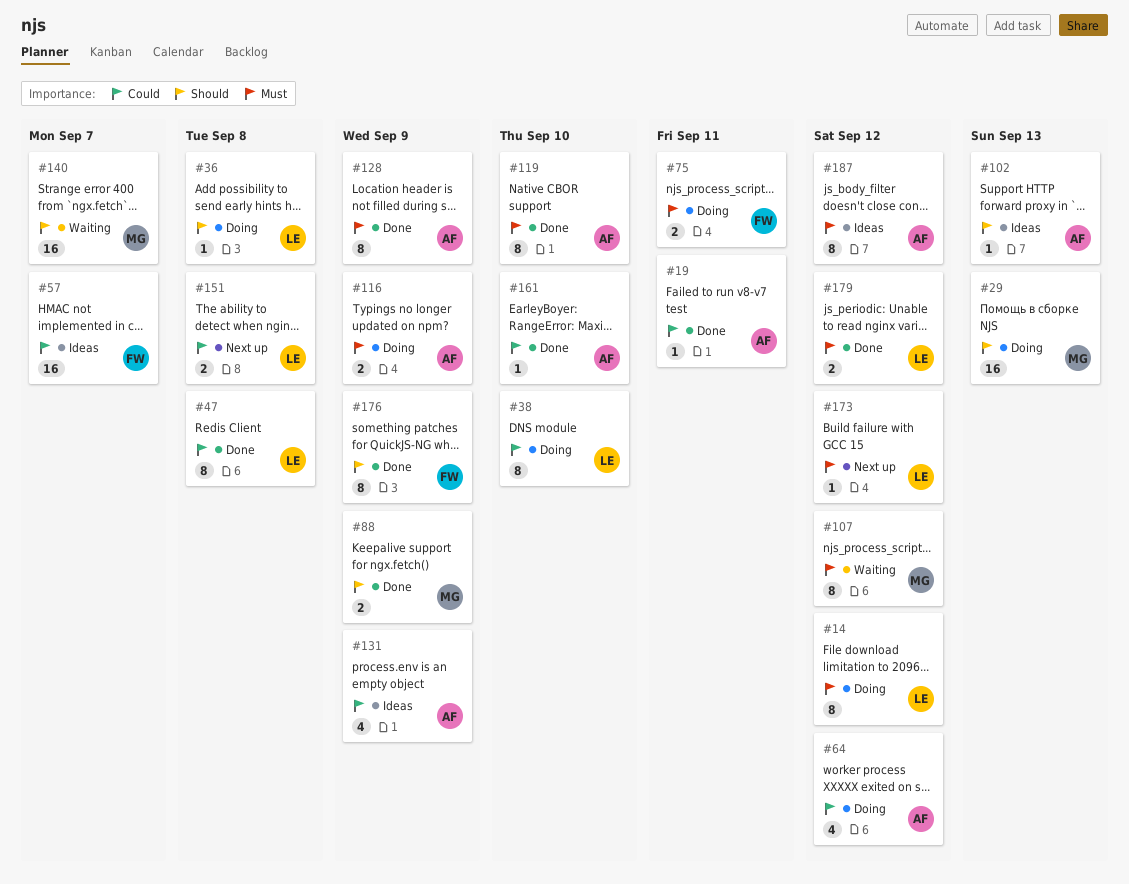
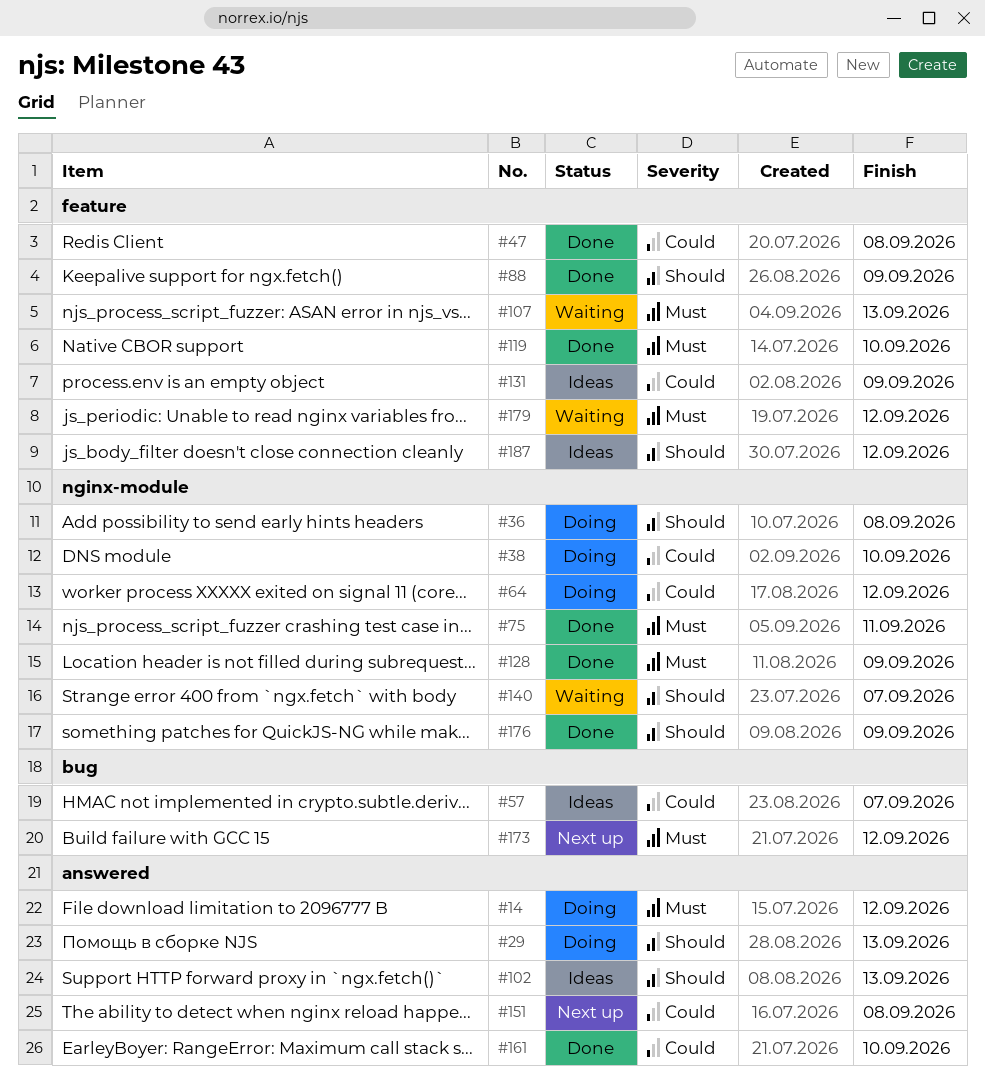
#19: present -> none
#75, status: Doing -> Done
#107, due: Sep 12 -> Sep 13
#116: present -> none
#179, status: Done -> Waiting
#187, priority: Must -> Should

